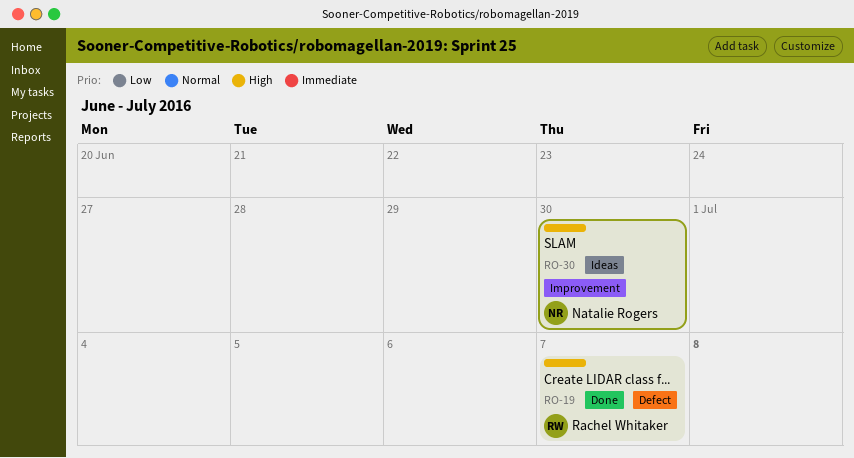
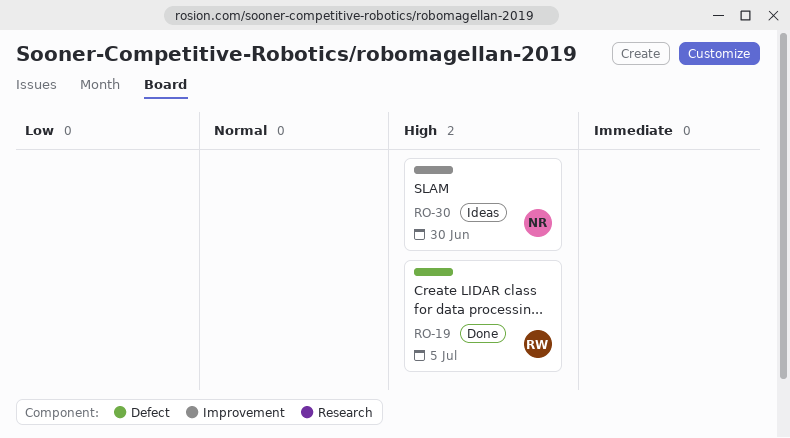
RO-19, due: Jul 7 -> Jul 5

